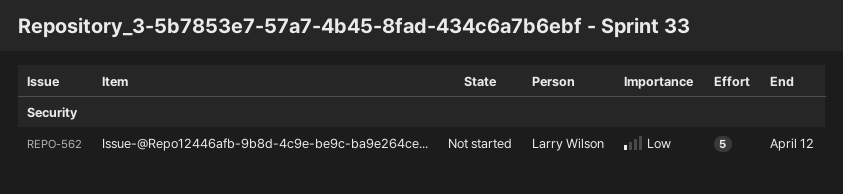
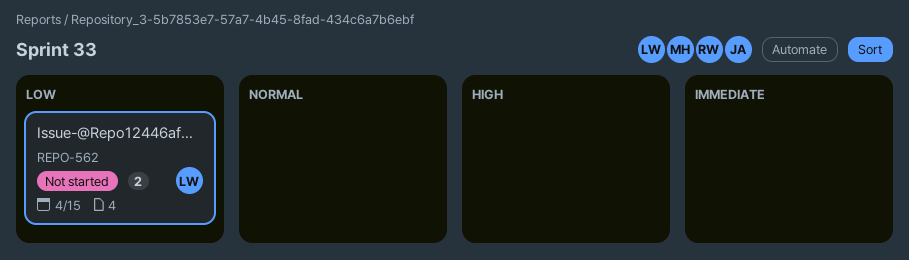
REPO-562, estimate: 5 -> 2
REPO-562, due: Apr 12 -> Apr 15

